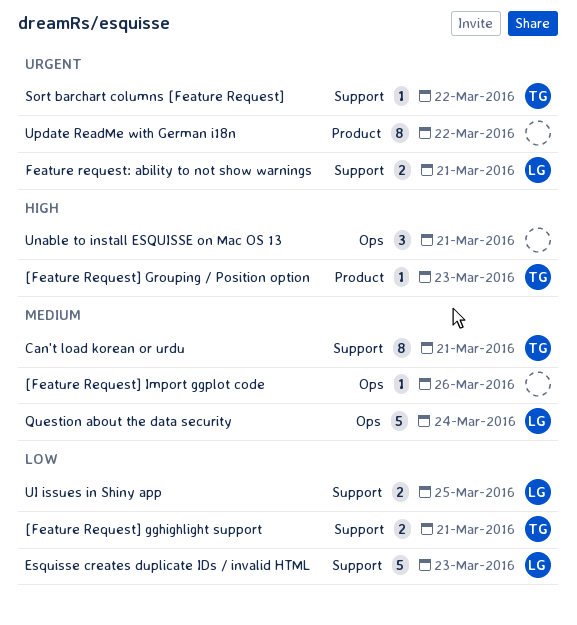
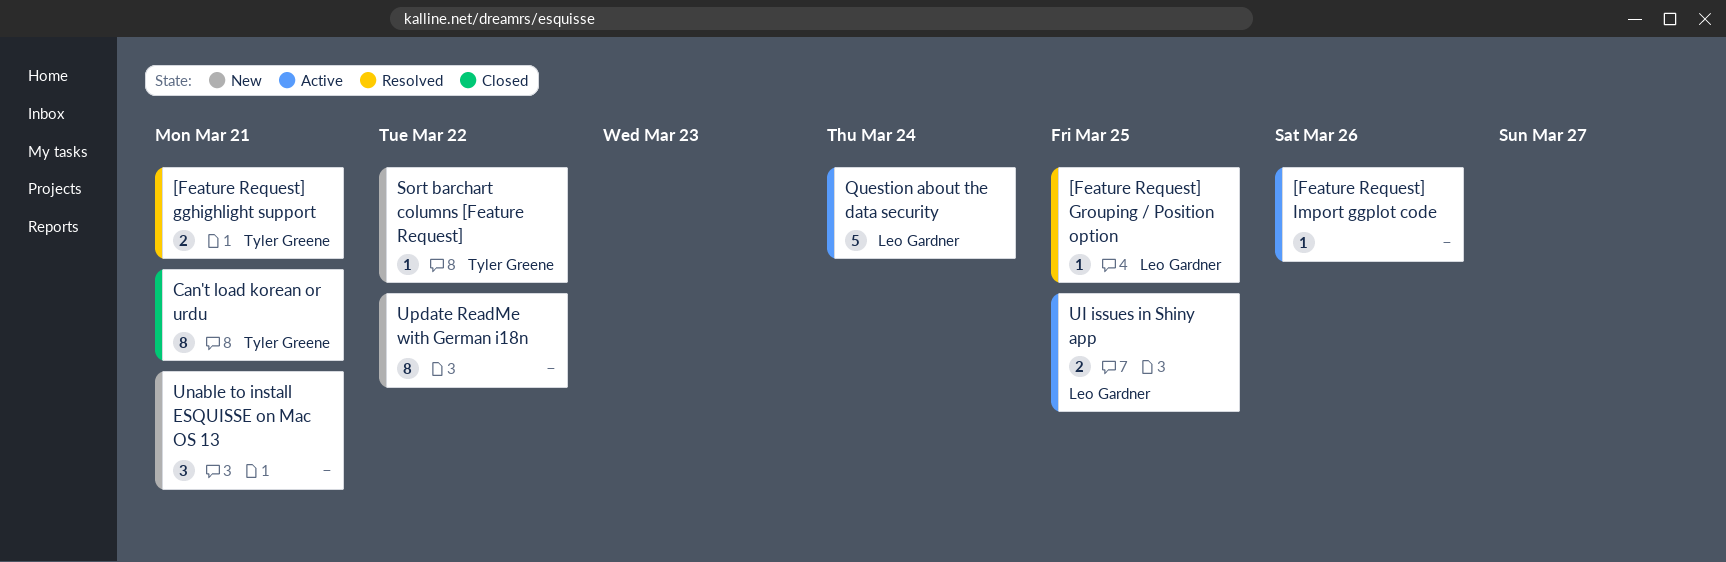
[Feature Request] Grouping / Position option, owner: Tyler Greene -> Leo Gardner
[Feature Request] Grouping / Position option, due: Mar 23 -> Mar 25
Esquisse creates duplicate IDs / invalid HTML: present -> none
Feature request: ability to not show warnings: present -> none

